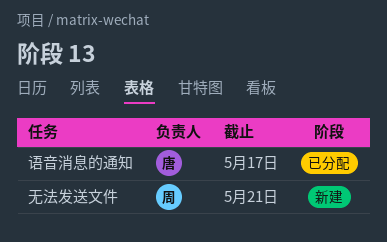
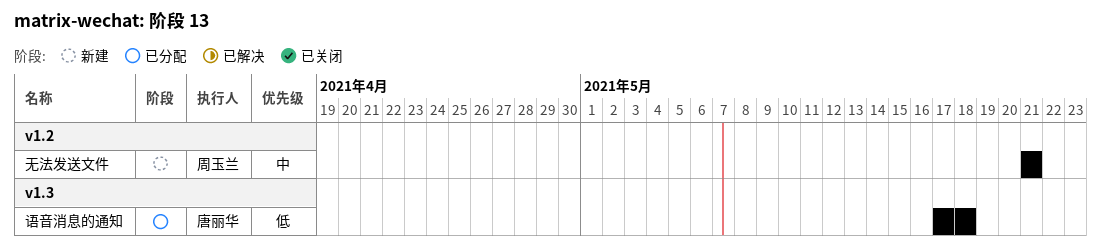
语音消息的通知, due: May 17 -> May 18

